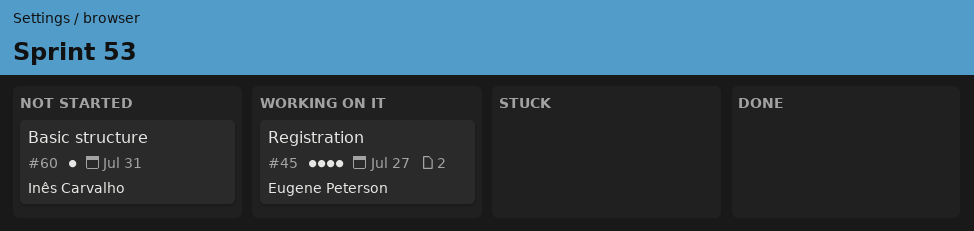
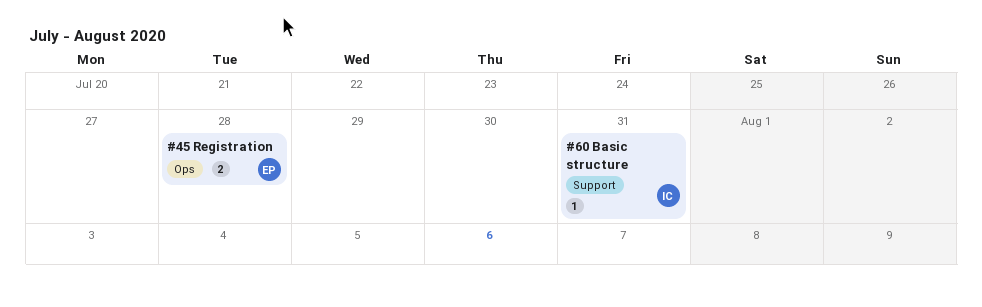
#45, estimate: 4 -> 2
#45, due: Jul 27 -> Jul 28

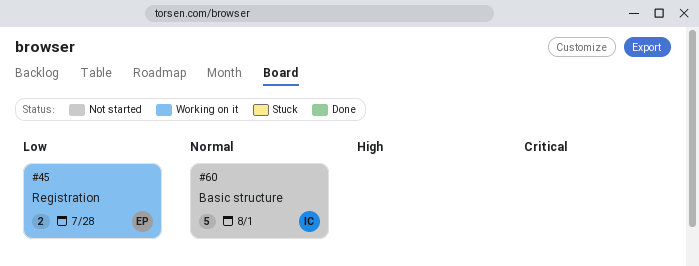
#60, estimate: 1 -> 5
#60, due: Jul 31 -> Aug 1

